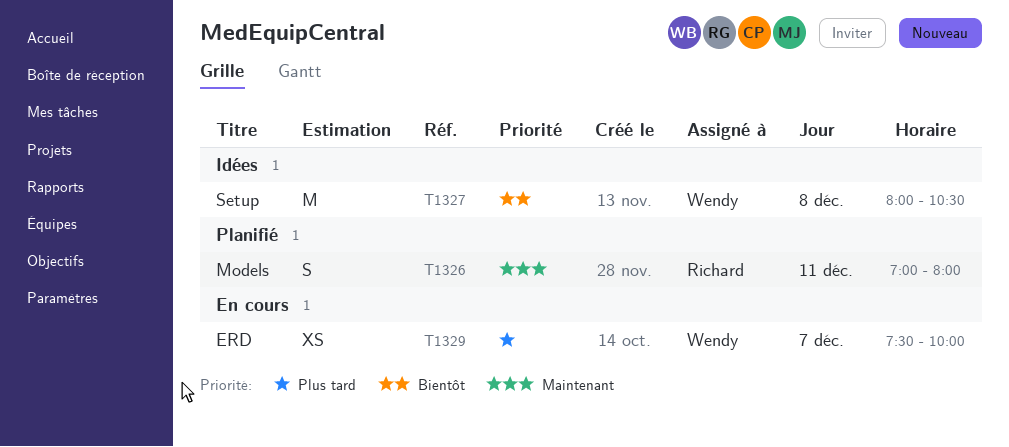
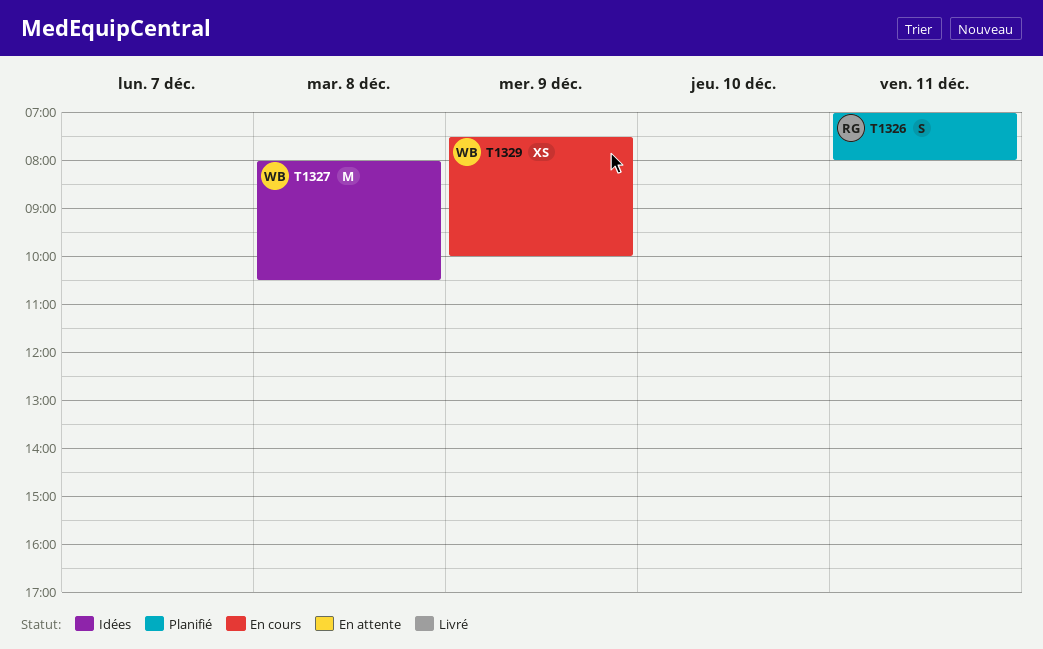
T1329, day: Dec 7 -> Dec 9

